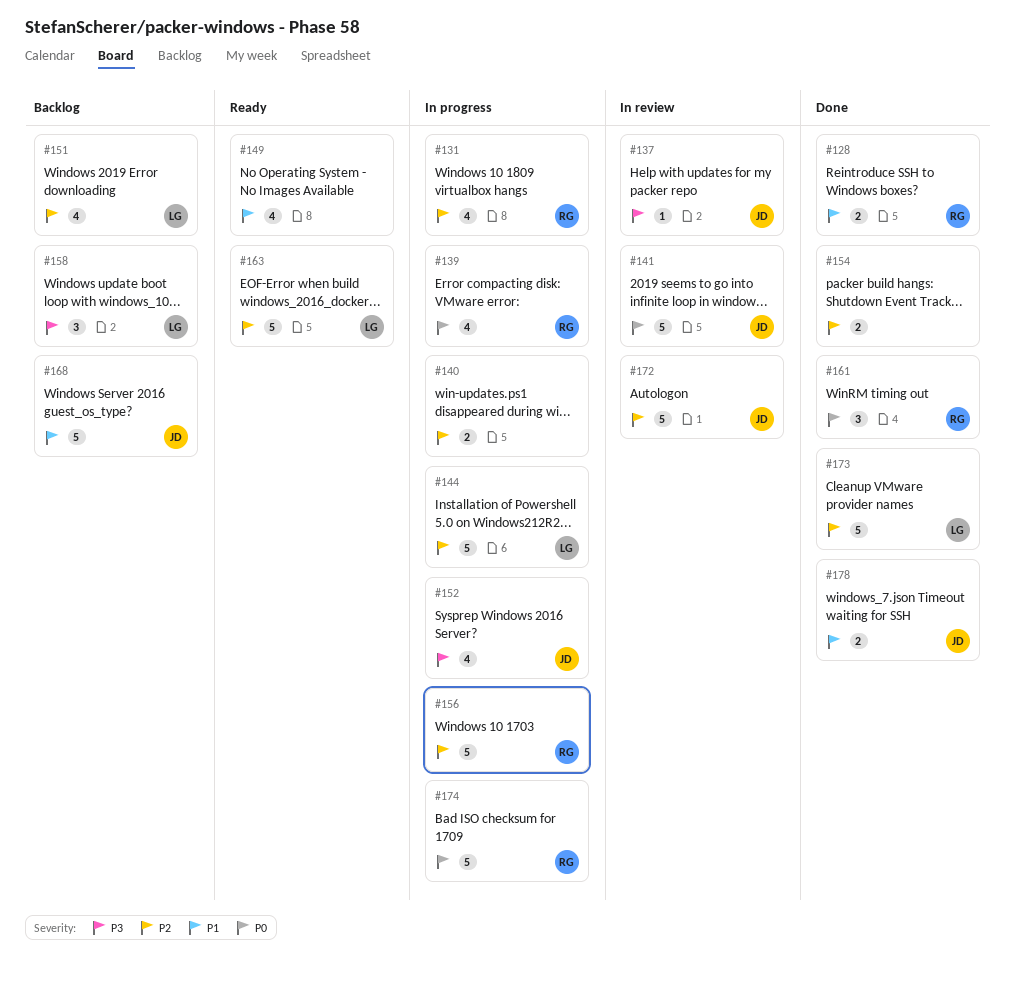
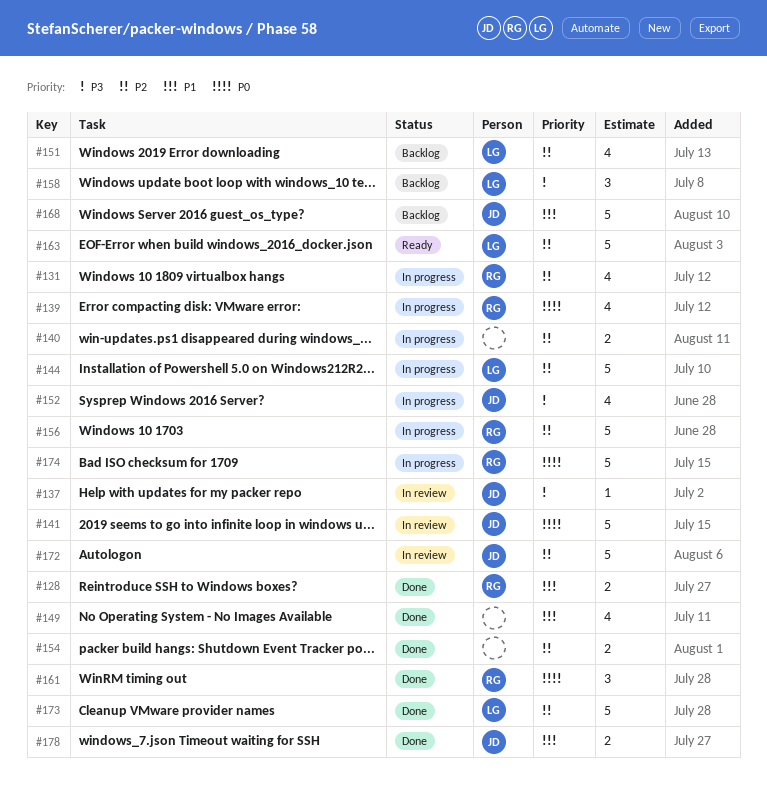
#149, status: Ready -> Done

